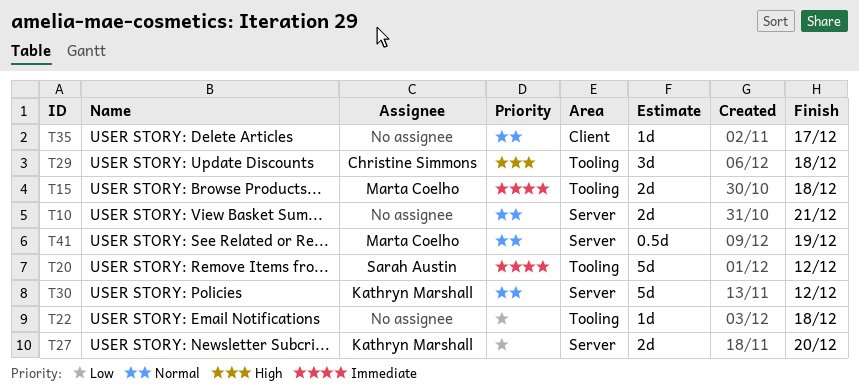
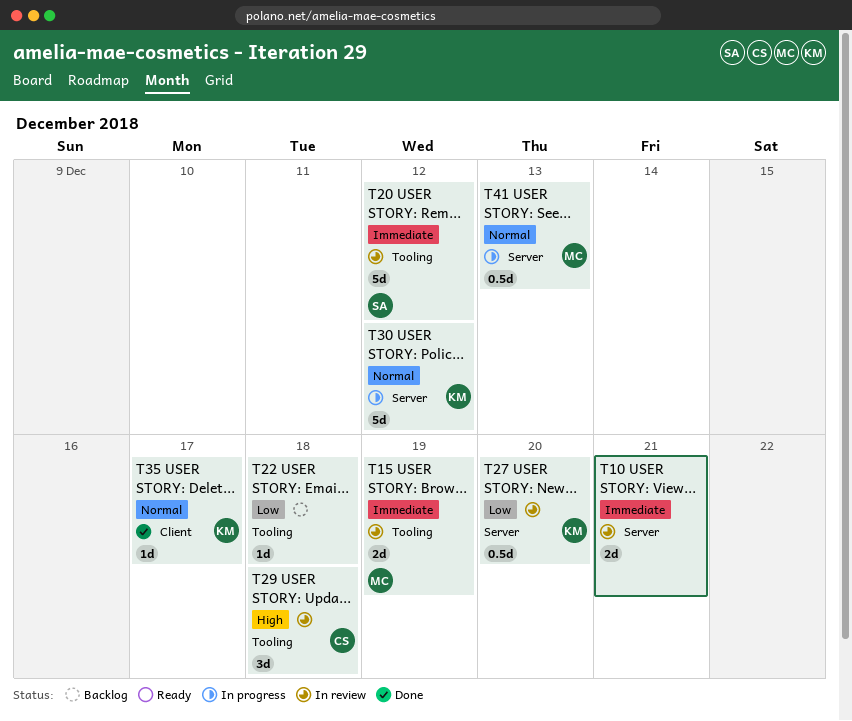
T10, priority: Normal -> Immediate
T15, due: Dec 18 -> Dec 19
T27, estimate: 2d -> 0.5d
T35, owner: none -> Kathryn Marshall
T41, due: Dec 19 -> Dec 13

